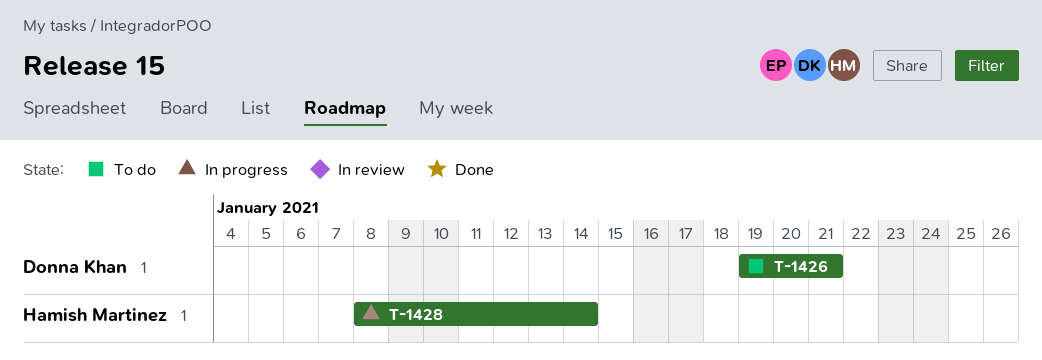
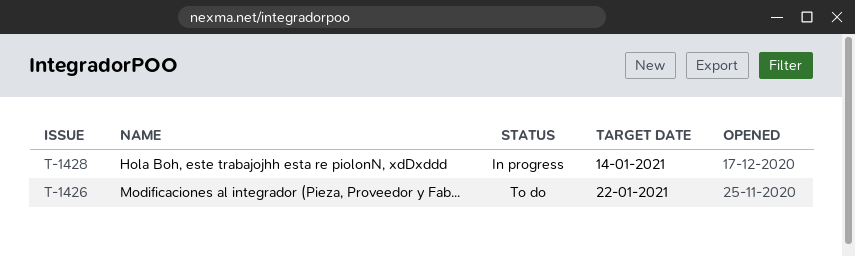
T-1426, due: Jan 21 -> Jan 22

